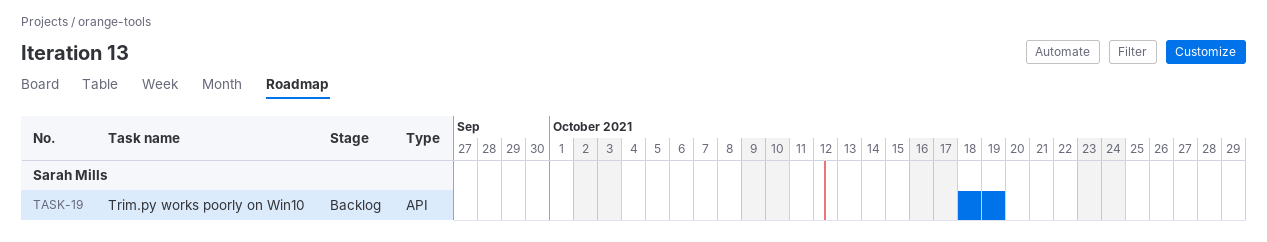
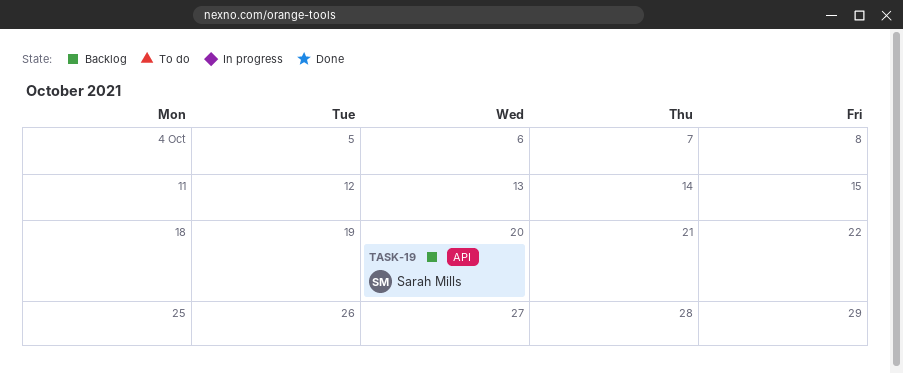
TASK-19, due: Oct 19 -> Oct 20

